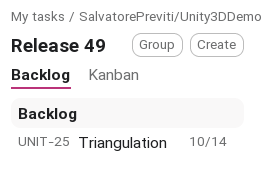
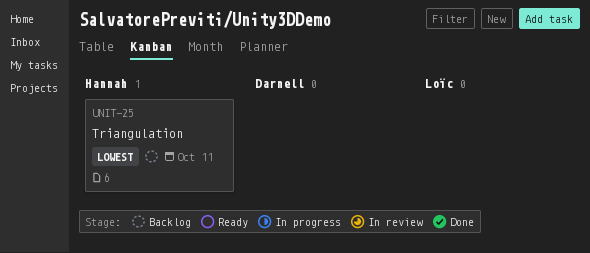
UNIT-25, due: Oct 14 -> Oct 11

